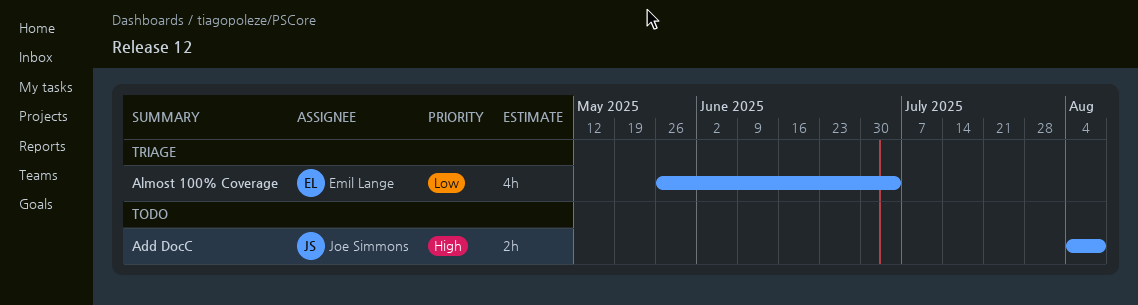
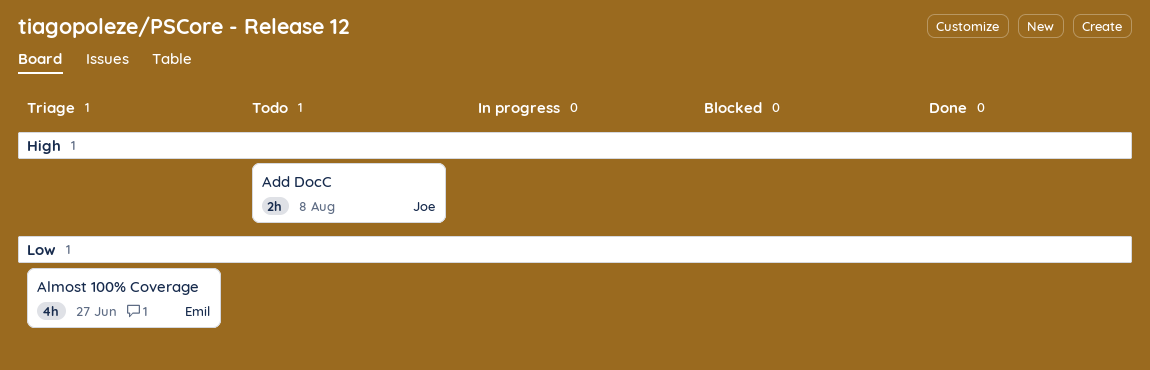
Almost 100% Coverage, due: Jul 4 -> Jun 27

